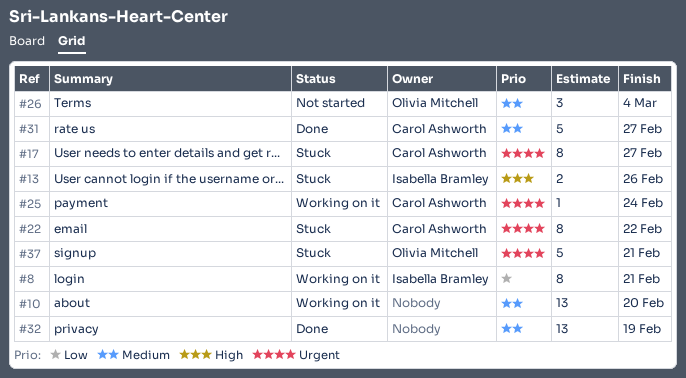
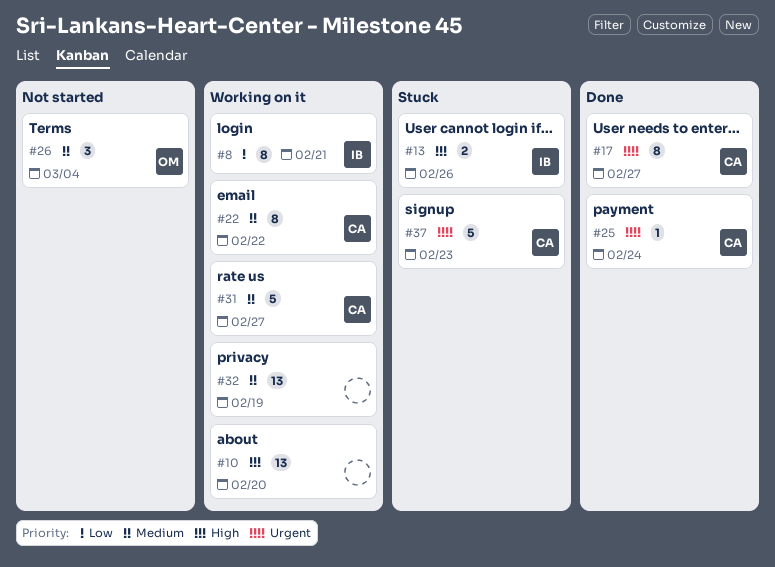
#10, priority: Medium -> High
#17, status: Stuck -> Done
#22, status: Stuck -> Working on it
#22, priority: Urgent -> Medium
#25, status: Working on it -> Done
#31, status: Done -> Working on it
#32, status: Done -> Working on it
#37, owner: Olivia Mitchell -> Carol Ashworth
#37, due: Feb 21 -> Feb 23

